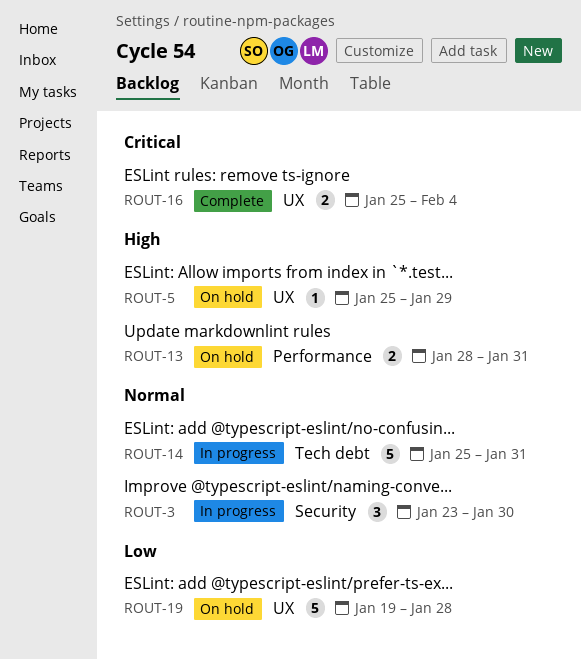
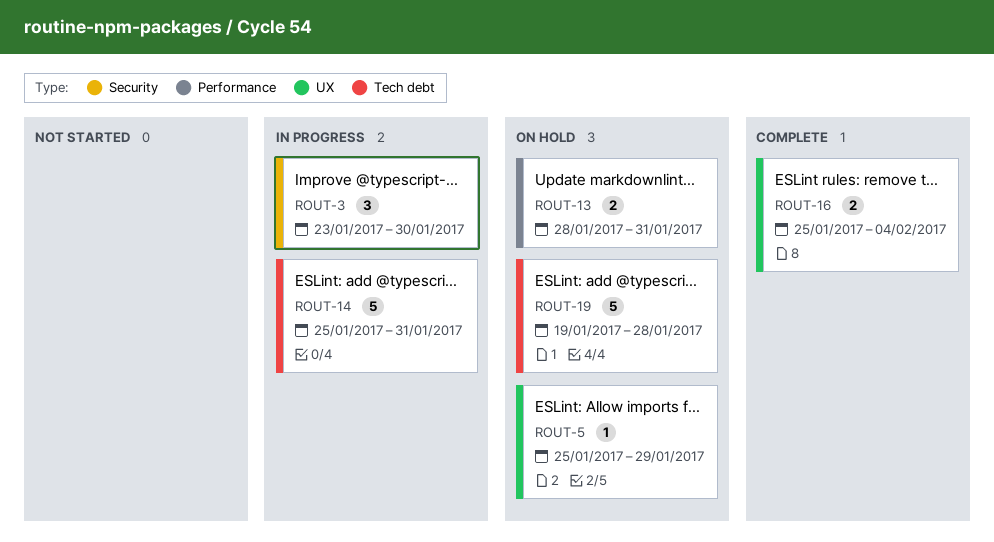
ROUT-19, label: UX -> Tech debt

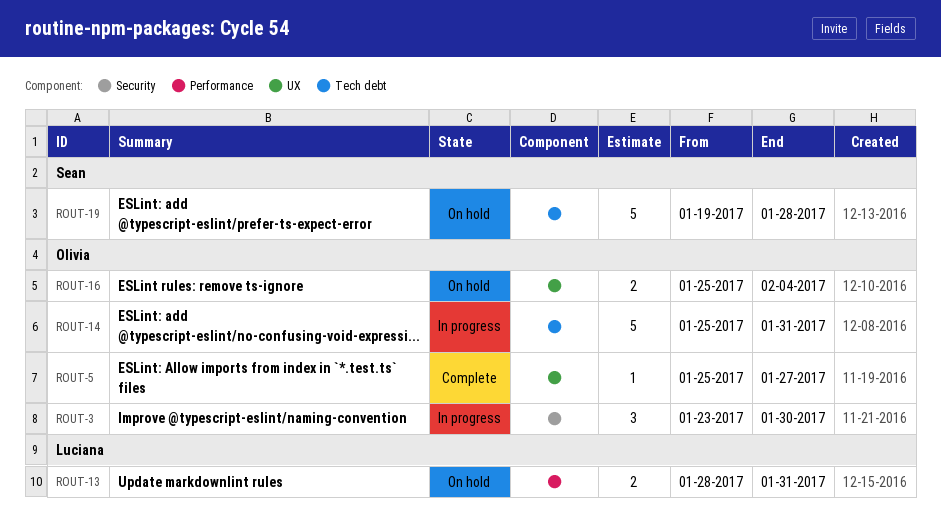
ROUT-5, status: On hold -> Complete
ROUT-5, due: Jan 29 -> Jan 27
ROUT-16, status: Complete -> On hold

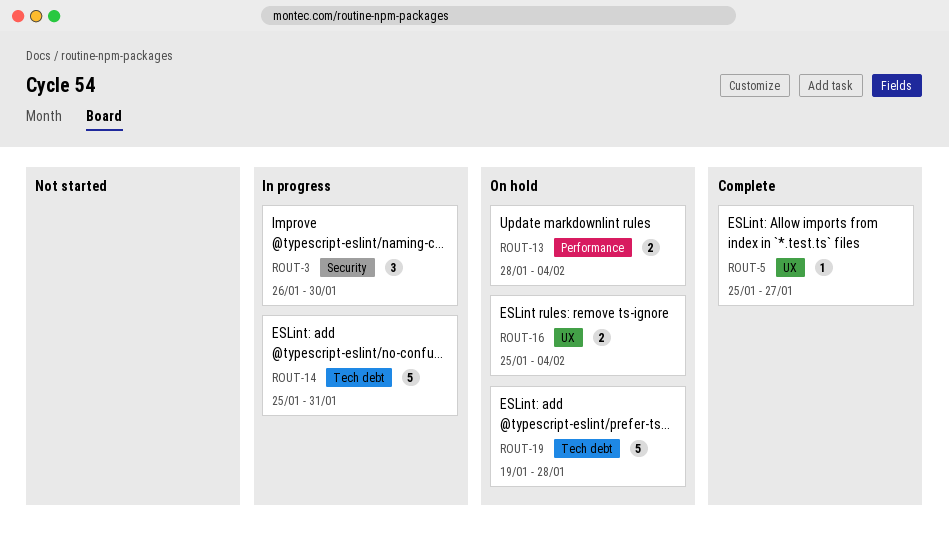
ROUT-3, start: Jan 23 -> Jan 26
ROUT-13, due: Jan 31 -> Feb 4

